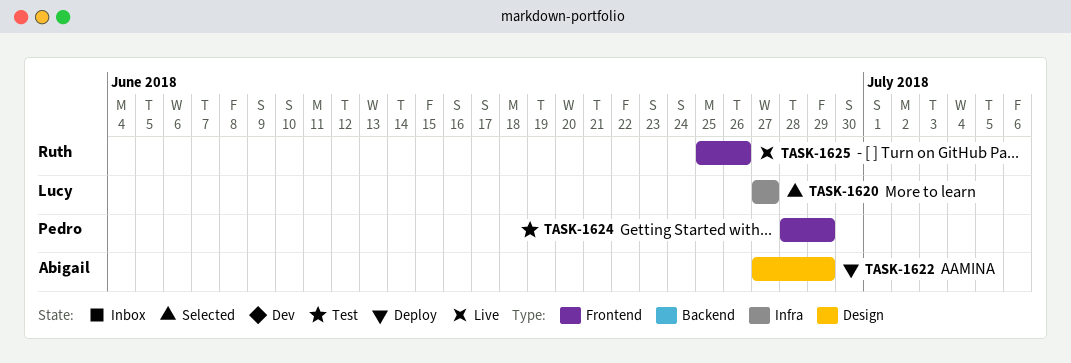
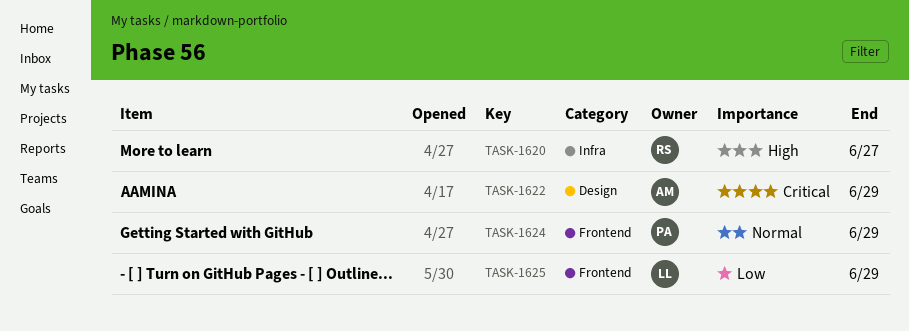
TASK-1620, owner: Lucy -> Ruth
TASK-1625, owner: Ruth -> Lucy
TASK-1625, due: Jun 26 -> Jun 29

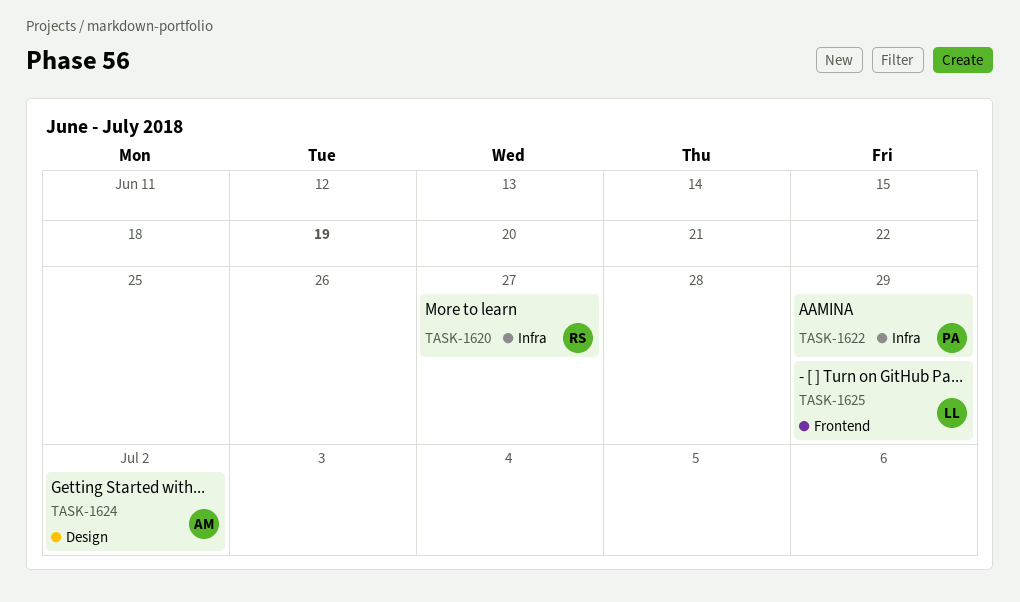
TASK-1622, owner: AM -> PA
TASK-1622, label: Design -> Infra
TASK-1624, owner: PA -> AM
TASK-1624, label: Frontend -> Design
TASK-1624, due: Jun 29 -> Jul 2

